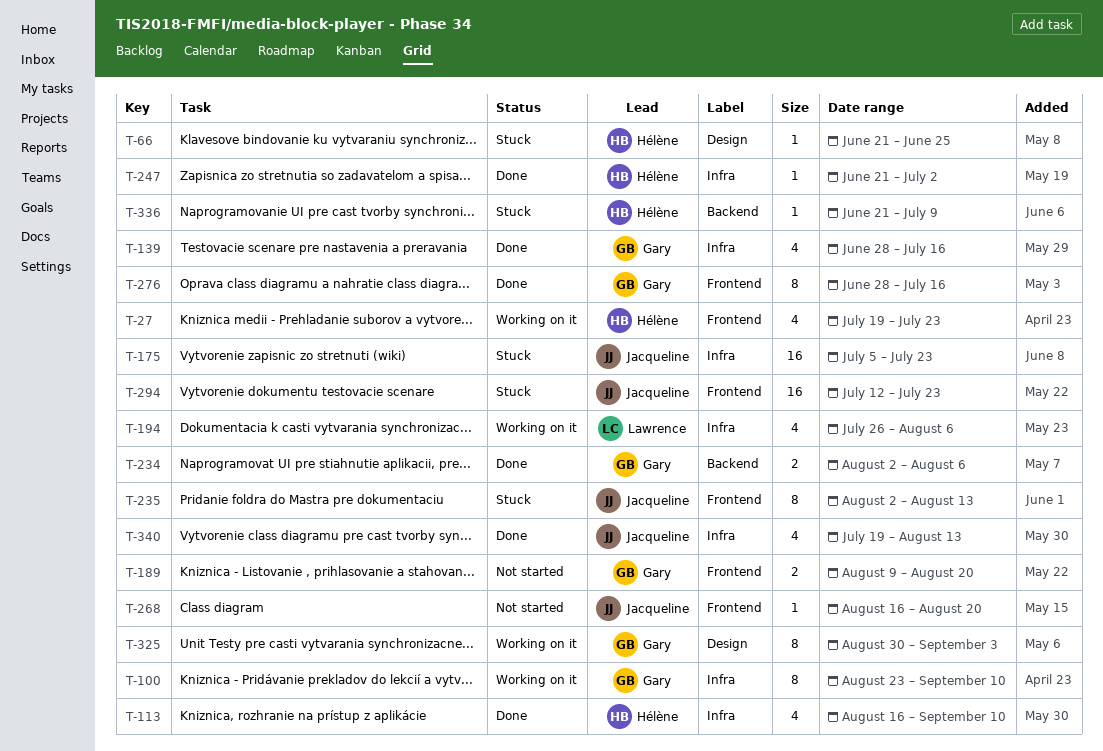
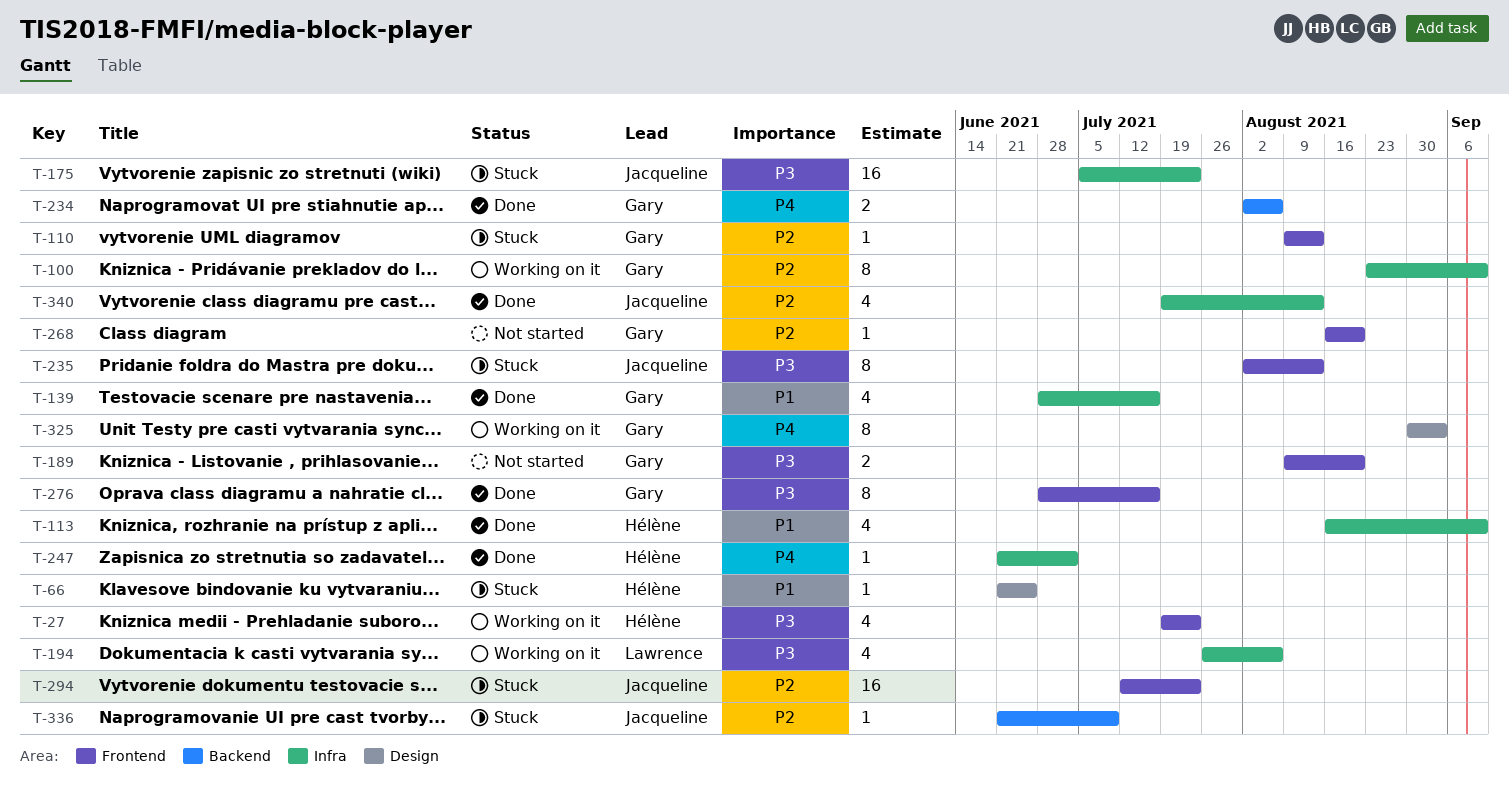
T-110: none -> present
T-268, owner: Jacqueline -> Gary
T-336, owner: Hélène -> Jacqueline

